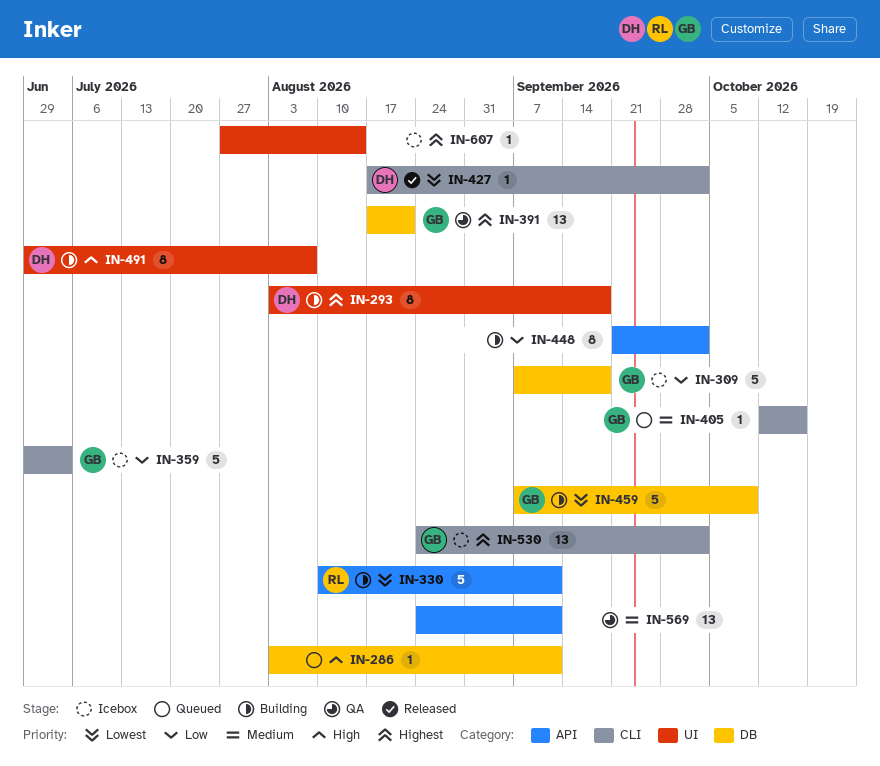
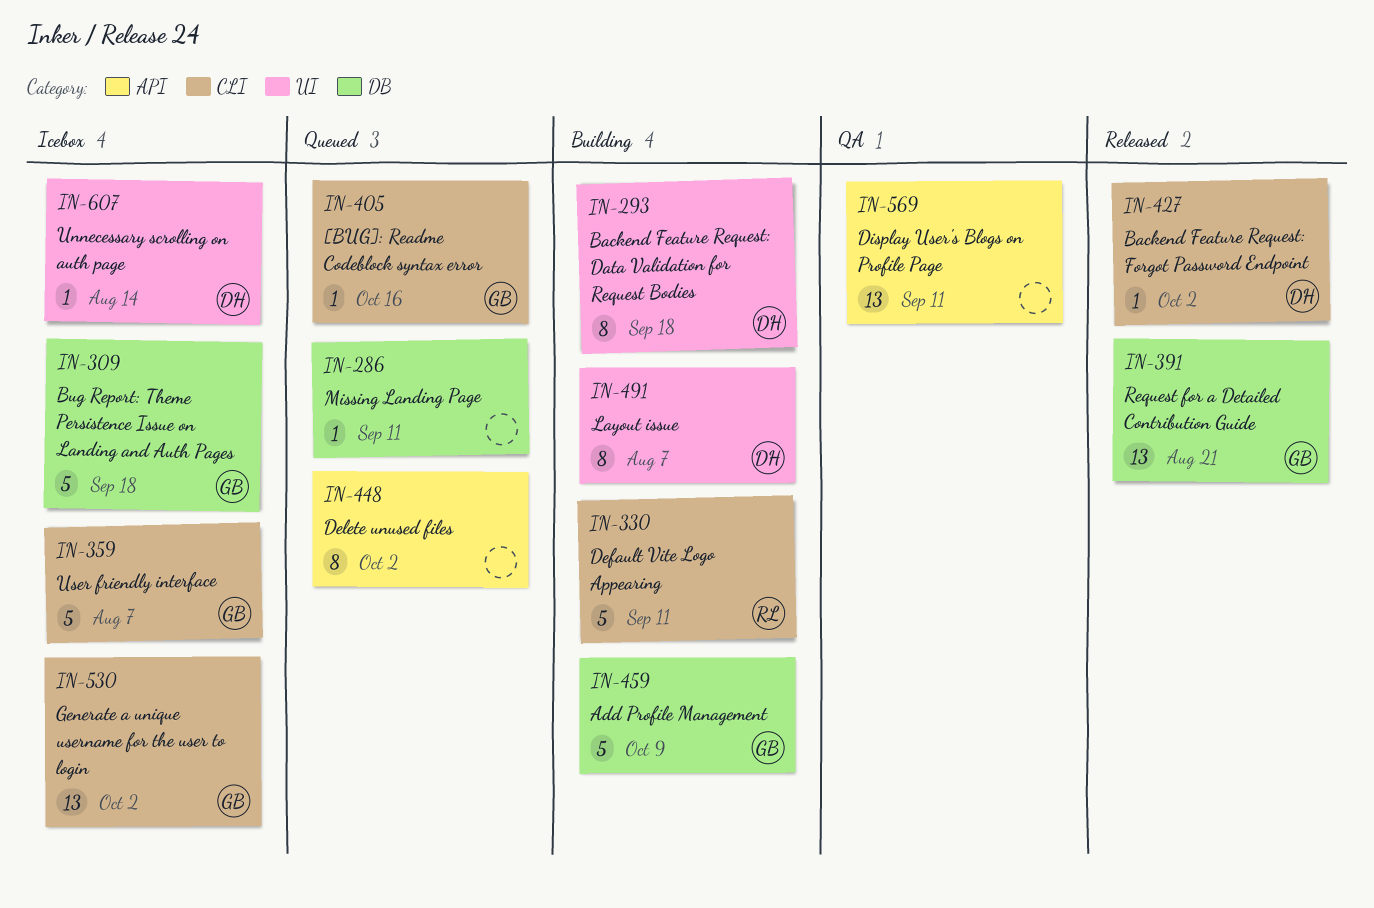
IN-330, label: API -> CLI
IN-359, due: Jul 3 -> Aug 7
IN-391, status: QA -> Released
IN-448, status: Building -> Queued
IN-607, owner: none -> DH

